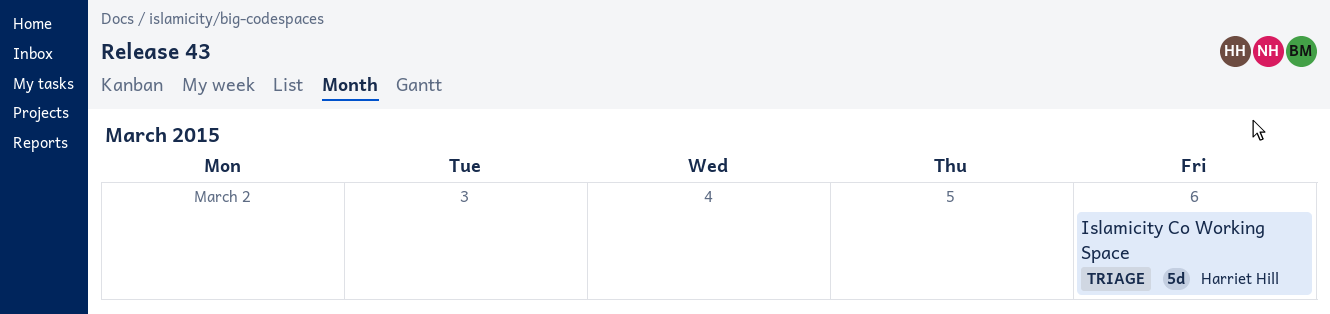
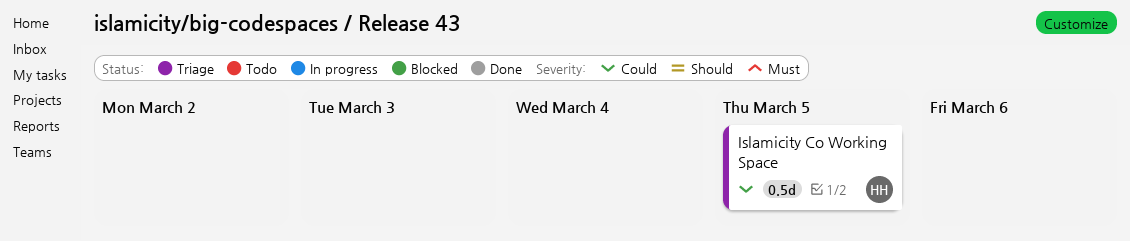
Islamicity Co Working Space, estimate: 5d -> 0.5d
Islamicity Co Working Space, due: Mar 6 -> Mar 5

